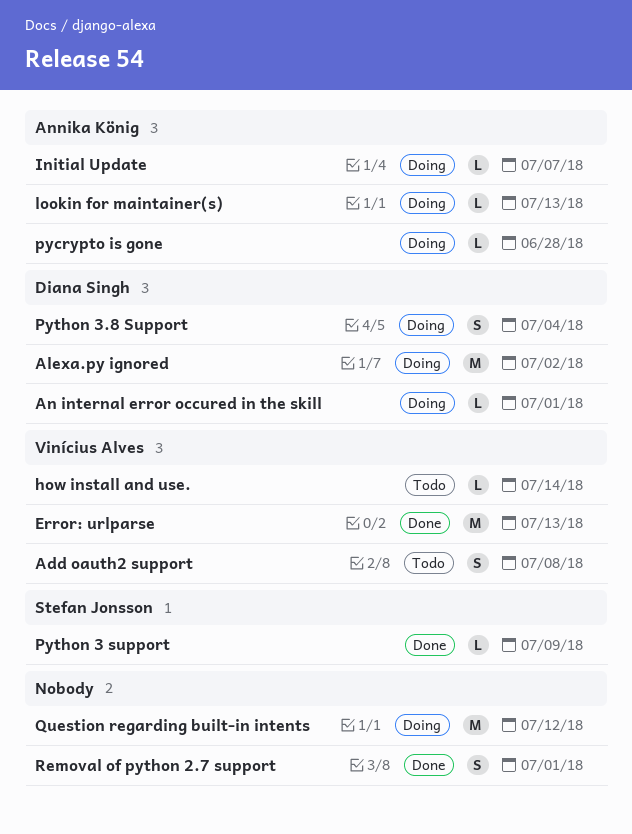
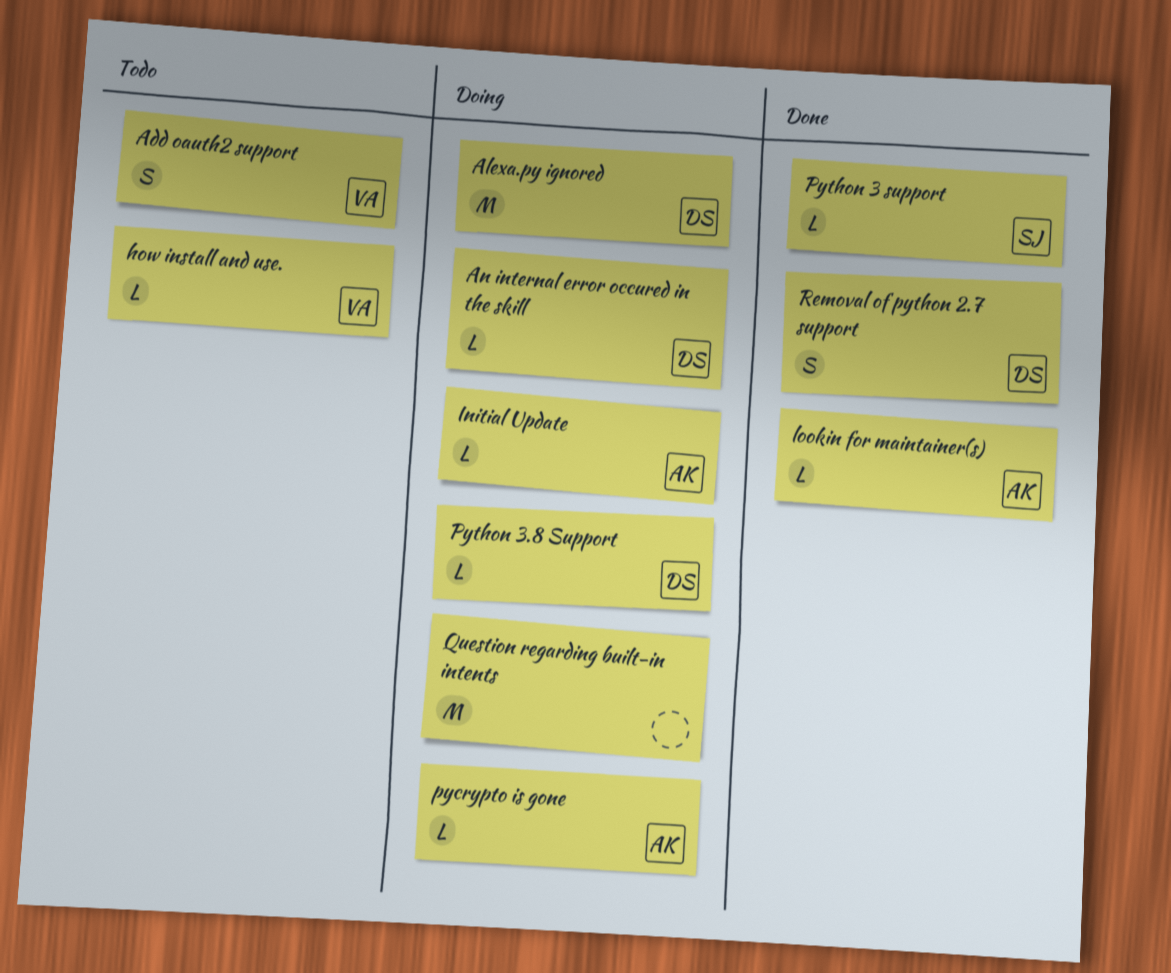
Error: urlparse: present -> none
lookin for maintainer(s), status: Doing -> Done
Python 3.8 Support, estimate: S -> L
Removal of python 2.7 support, owner: none -> Diana Singh

